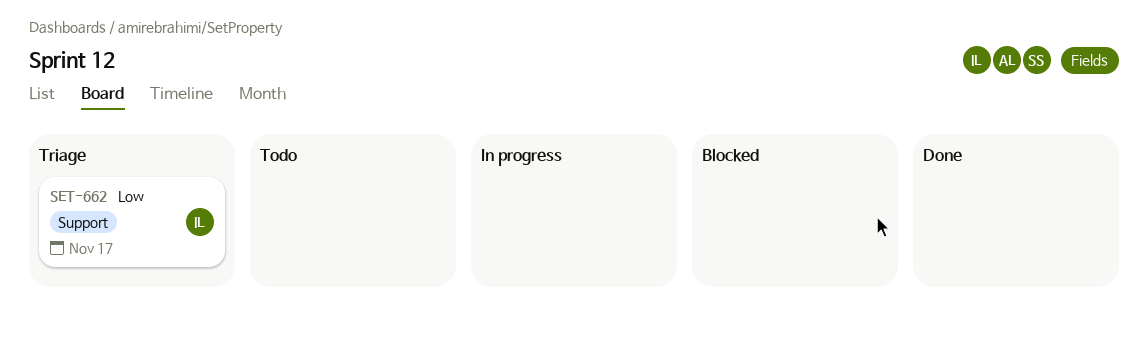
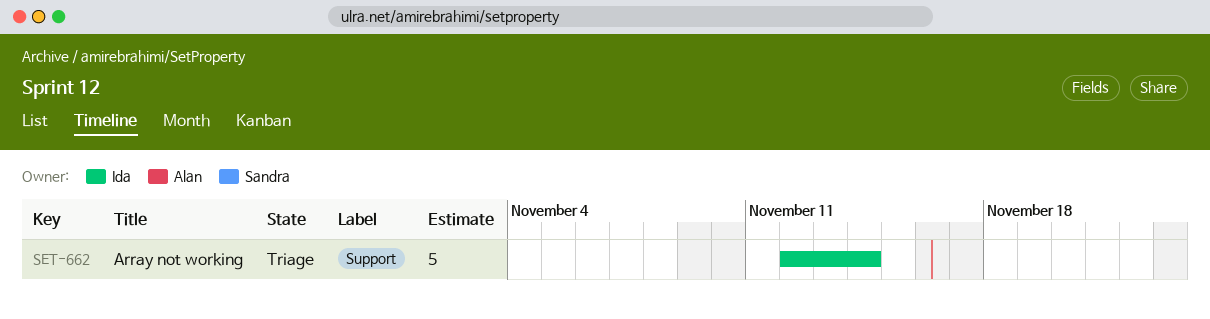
SET-662, due: Nov 17 -> Nov 14

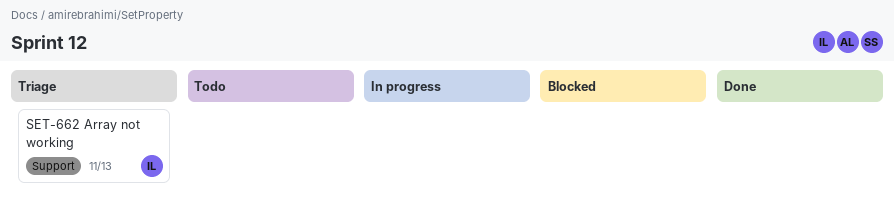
SET-662, due: Nov 14 -> Nov 13

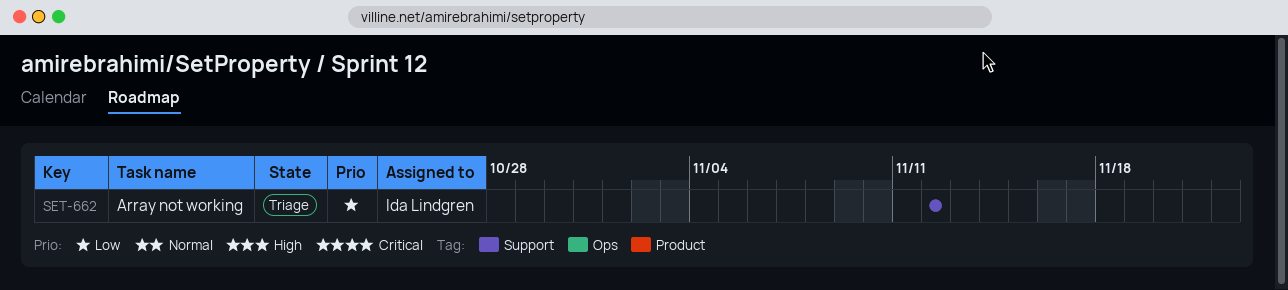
SET-662, due: Nov 13 -> Nov 12

